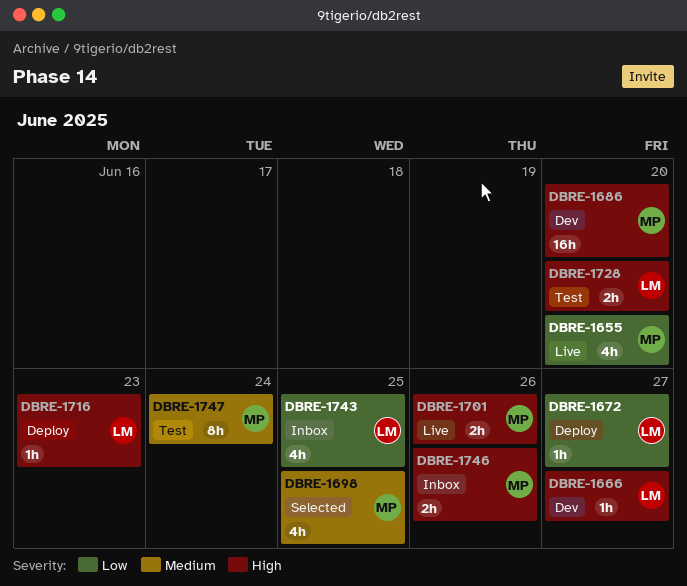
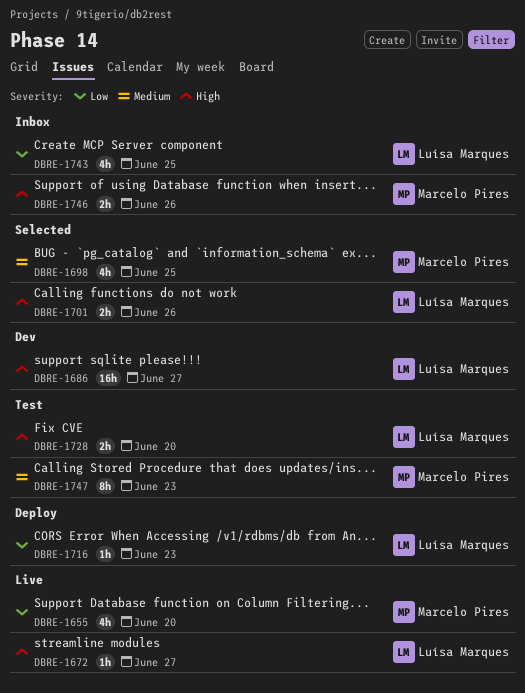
DBRE-1666: present -> none
DBRE-1672, status: Deploy -> Live
DBRE-1672, priority: Low -> High
DBRE-1686, owner: Marcelo Pires -> Luísa Marques
DBRE-1686, due: Jun 20 -> Jun 27
DBRE-1701, status: Live -> Selected
DBRE-1701, owner: Marcelo Pires -> Luísa Marques
DBRE-1716, priority: High -> Low
DBRE-1747, due: Jun 24 -> Jun 23

